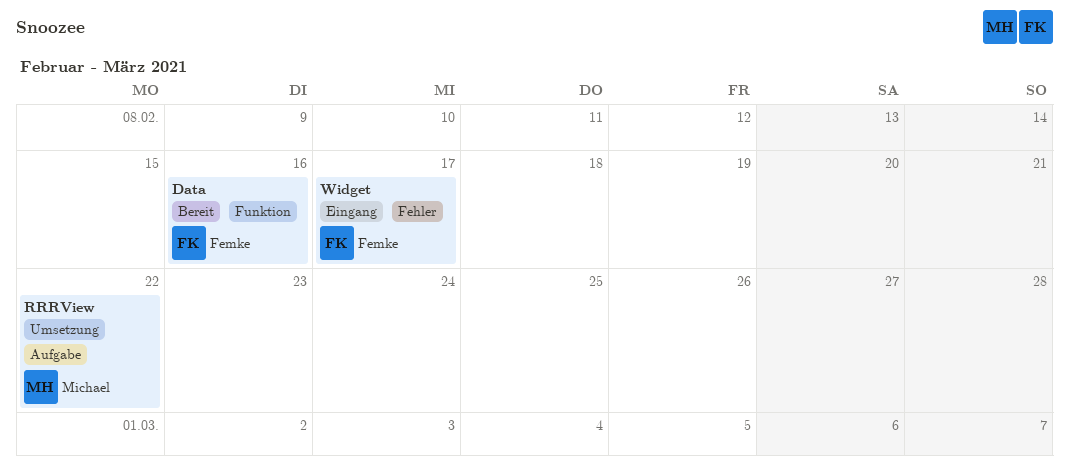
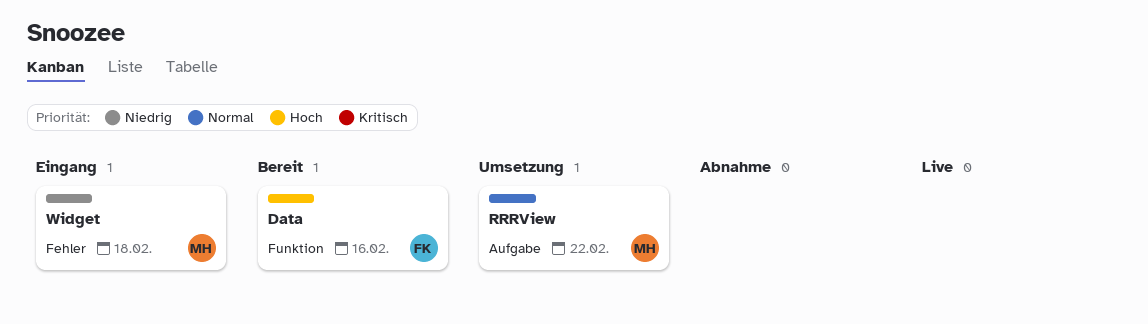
Widget, owner: Femke -> Michael
Widget, due: Feb 17 -> Feb 18

